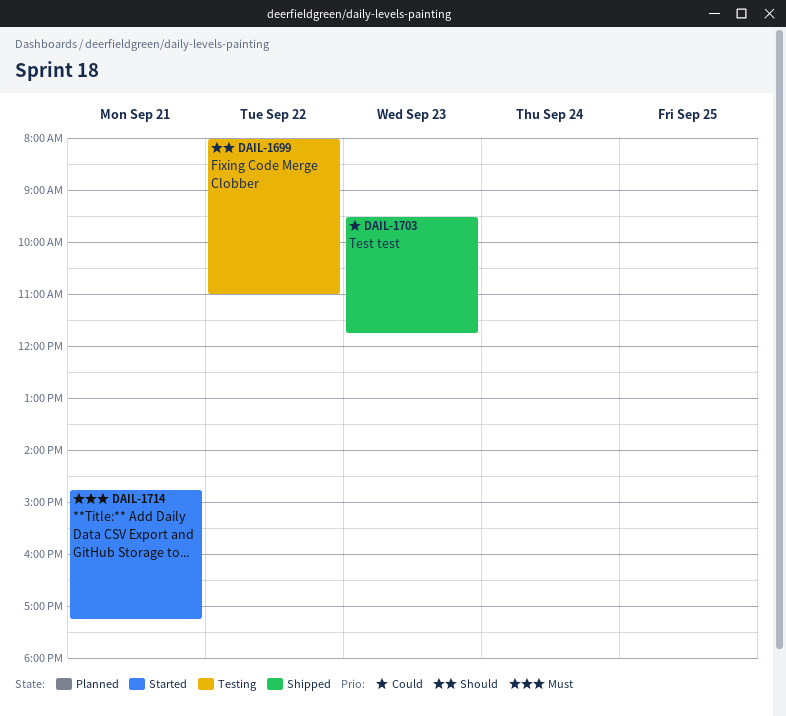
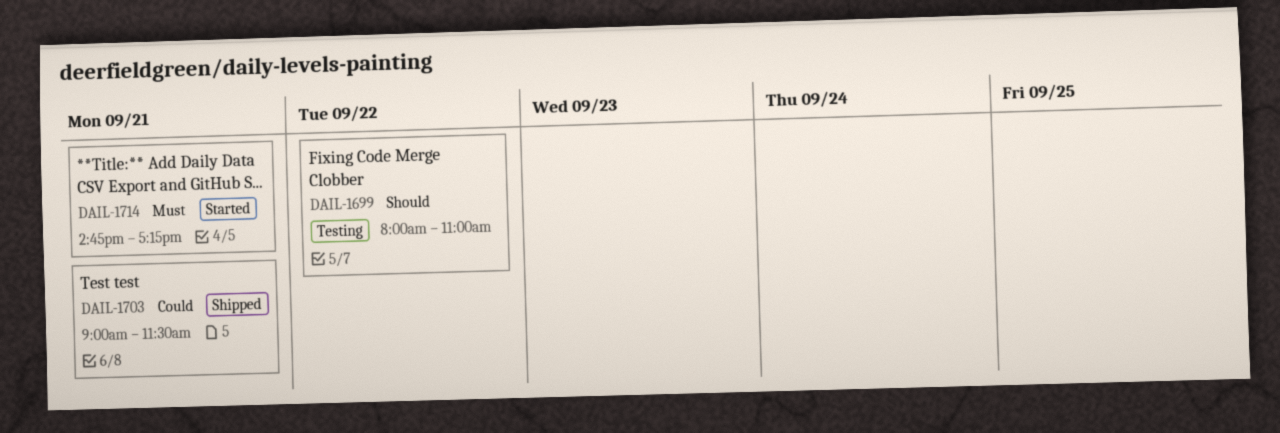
DAIL-1703, day: Sep 23 -> Sep 21
DAIL-1703, begins: 09:30 -> 09:00
DAIL-1703, ends: 11:45 -> 11:30

